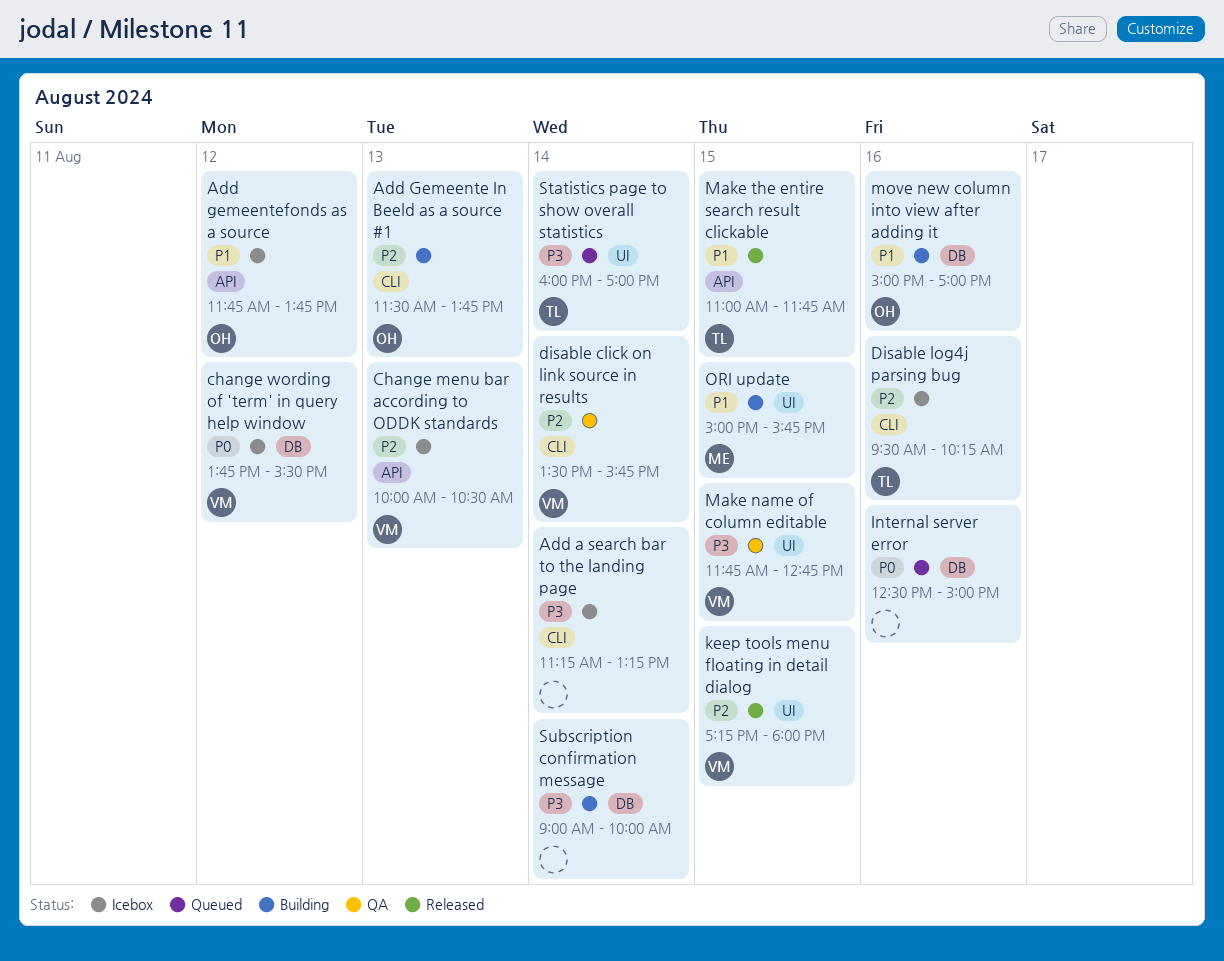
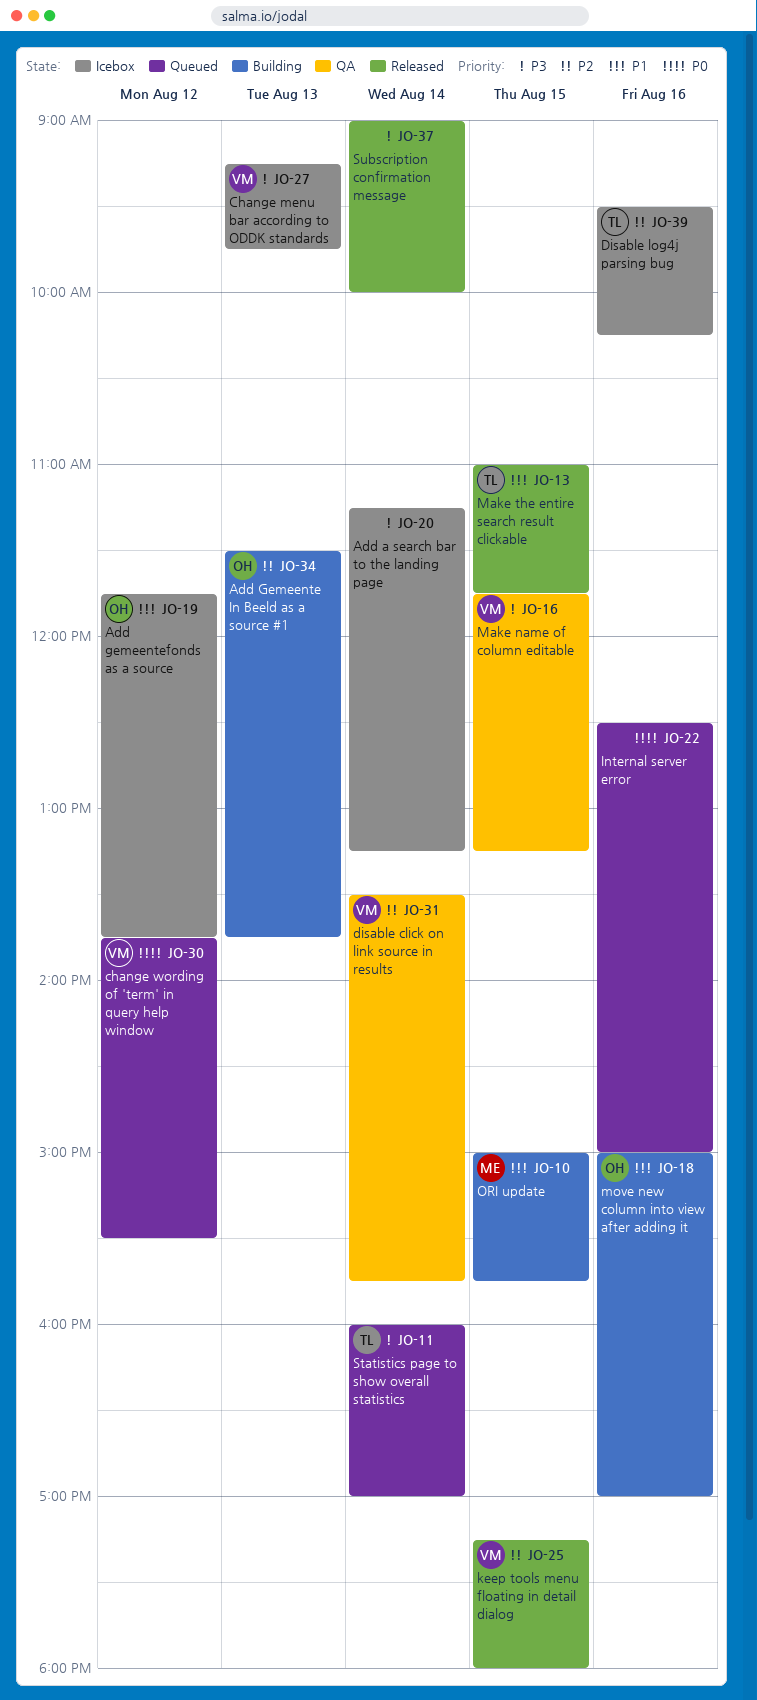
Change menu bar according to ODDK standards, priority: P2 -> P3
Change menu bar according to ODDK standards, begins: 10:00 -> 09:15
Change menu bar according to ODDK standards, ends: 10:30 -> 09:45
change wording of 'term' in query help window, status: Icebox -> Queued
Make name of column editable, ends: 12:45 -> 13:15
Subscription confirmation message, status: Building -> Released

